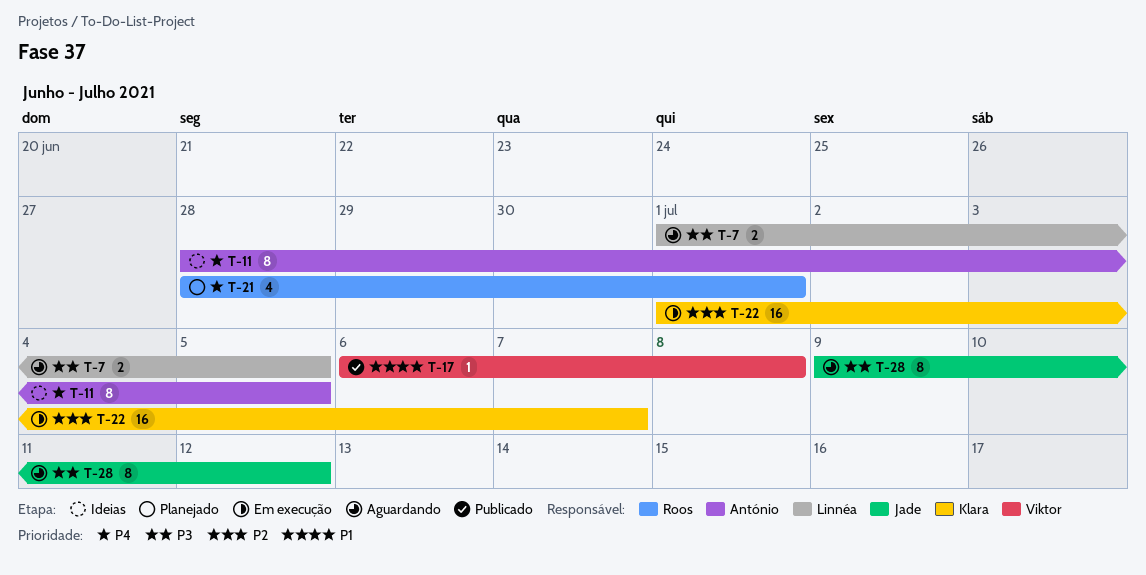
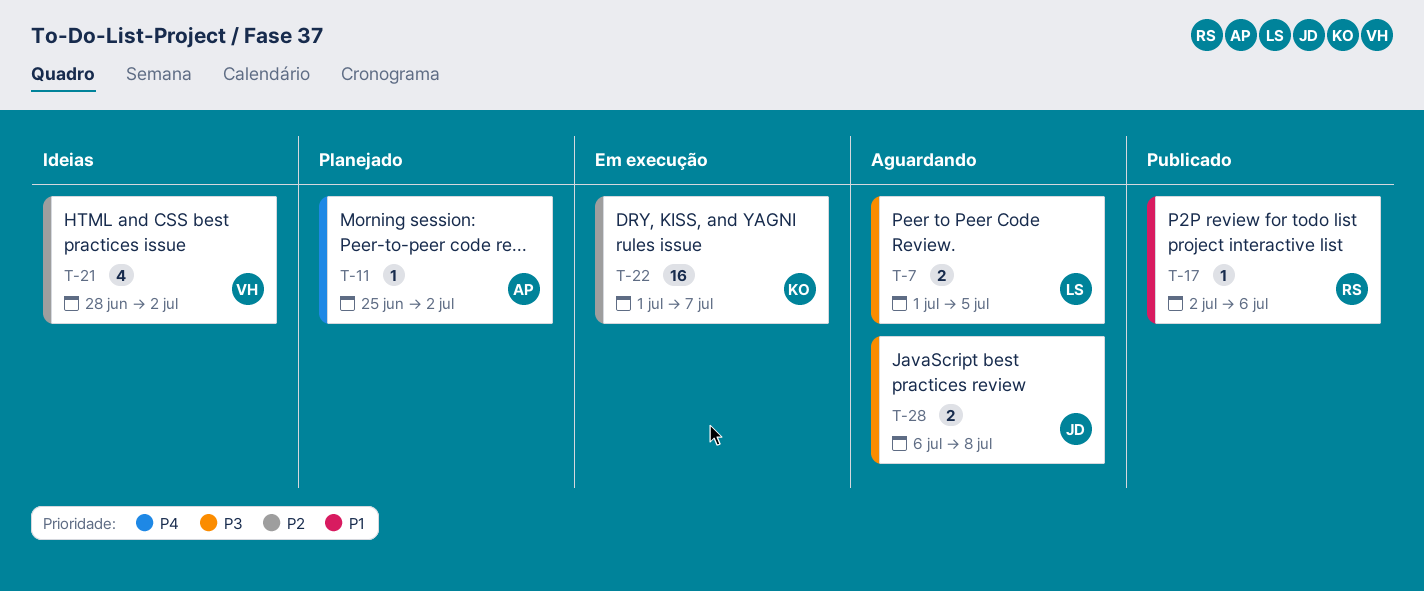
T-11, status: Ideias -> Planejado
T-11, estimate: 8 -> 1
T-11, start: Jun 28 -> Jun 25
T-11, due: Jul 5 -> Jul 2
T-17, owner: Viktor -> Roos
T-17, start: Jul 6 -> Jul 2
T-17, due: Jul 8 -> Jul 6
T-21, status: Planejado -> Ideias
T-21, owner: Roos -> Viktor
T-21, priority: P4 -> P2
T-21, due: Jul 1 -> Jul 2
T-28, estimate: 8 -> 2
T-28, start: Jul 9 -> Jul 6
T-28, due: Jul 12 -> Jul 8

